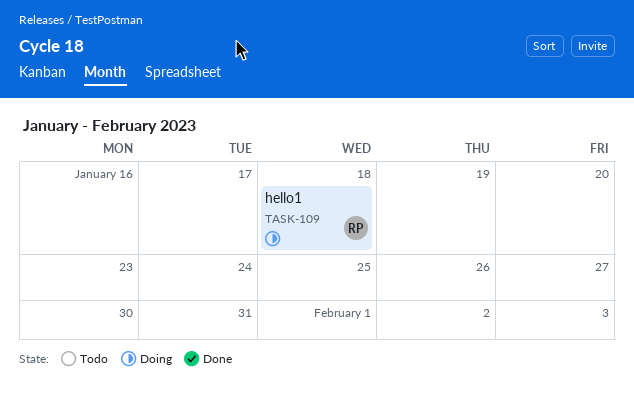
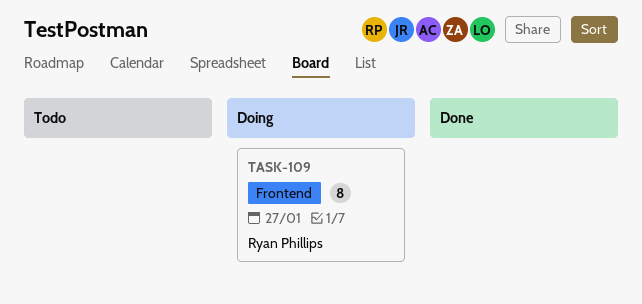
TASK-109, due: Jan 18 -> Jan 27

